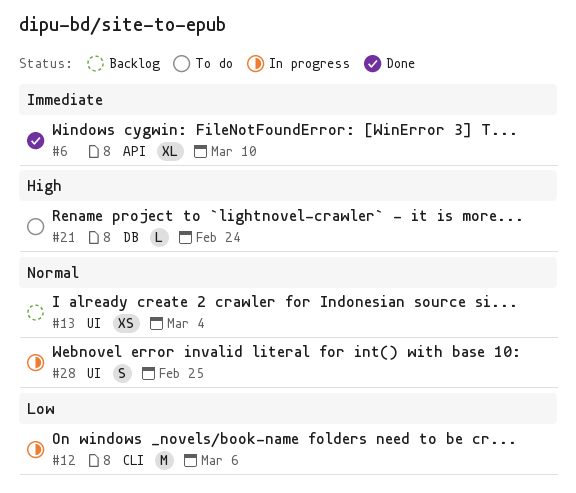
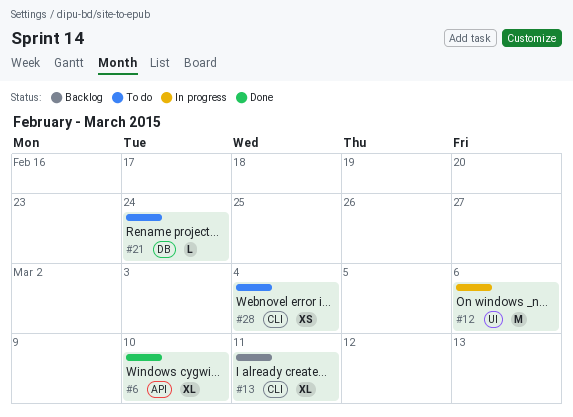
#12, label: CLI -> UI
#13, label: UI -> CLI
#13, estimate: XS -> XL
#13, due: Mar 4 -> Mar 11
#28, status: In progress -> To do
#28, label: UI -> CLI
#28, estimate: S -> XS
#28, due: Feb 25 -> Mar 4

